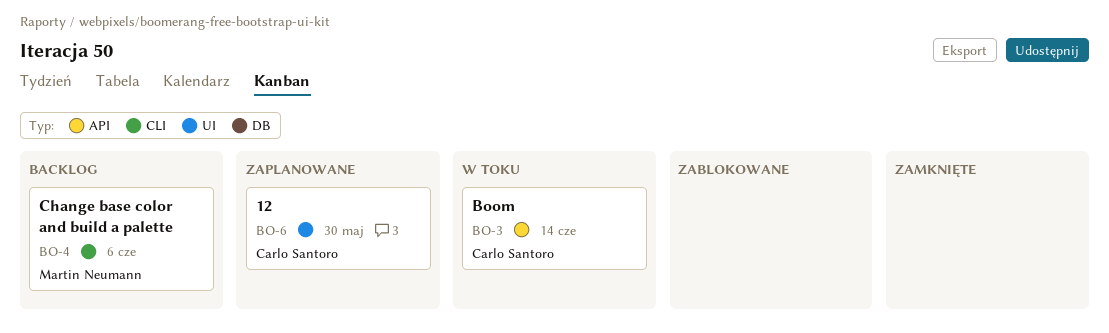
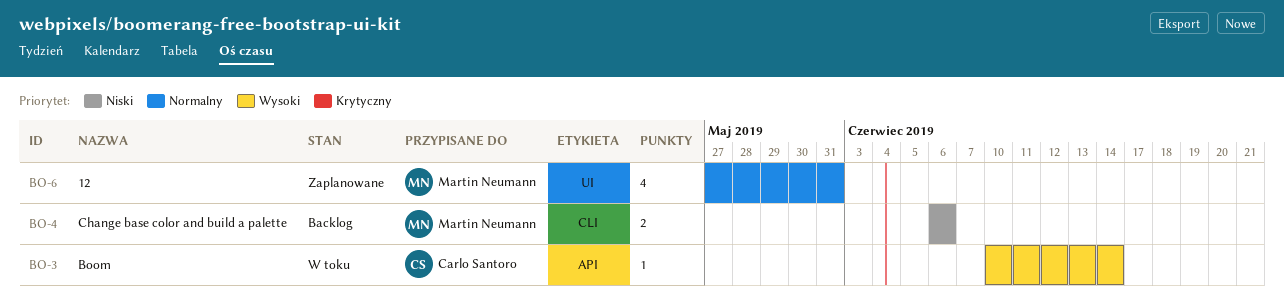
BO-6, owner: Carlo Santoro -> Martin Neumann
BO-6, due: May 30 -> May 31

